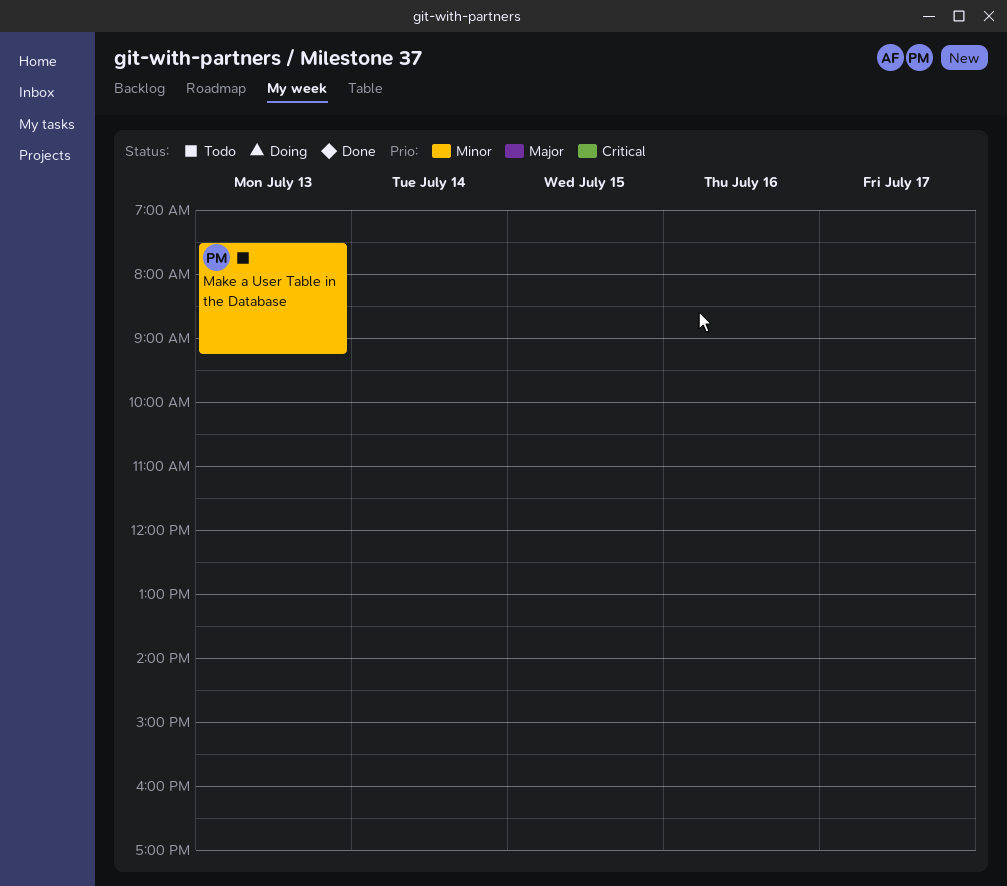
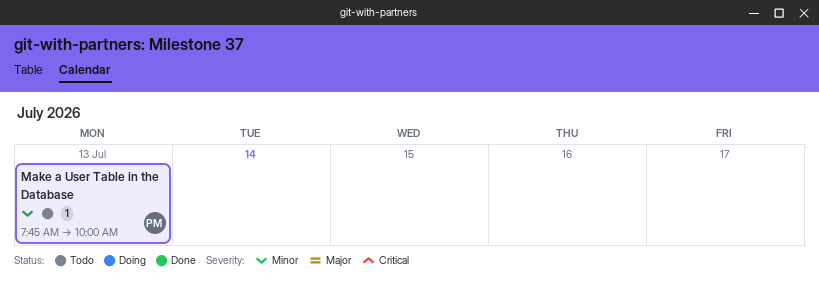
Make a User Table in the Database, begins: 07:30 -> 07:45
Make a User Table in the Database, ends: 09:15 -> 10:00

